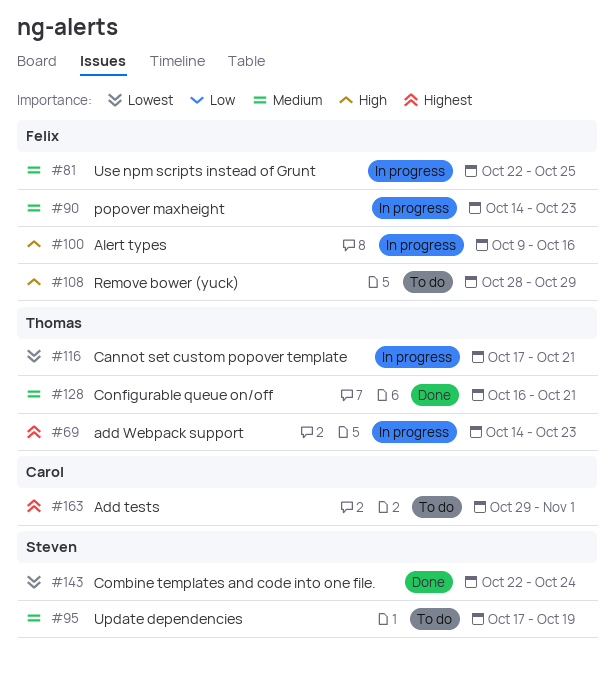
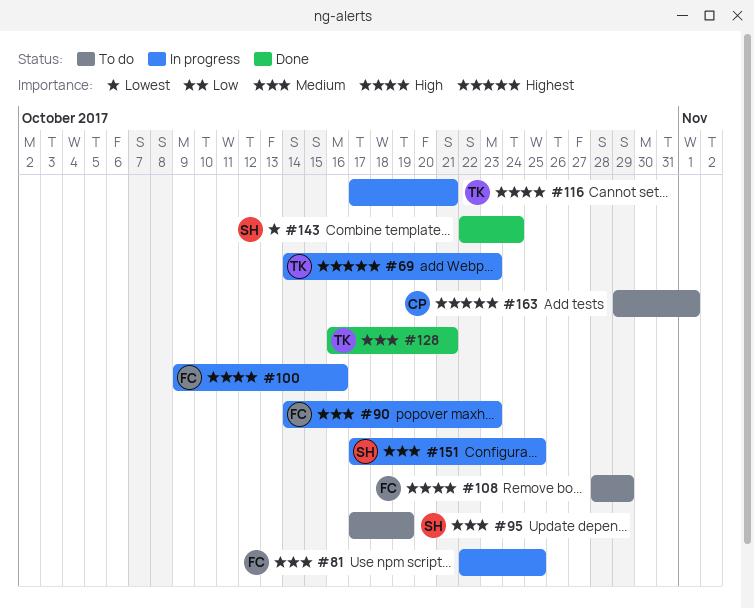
#116, priority: Lowest -> High
#151: none -> present

